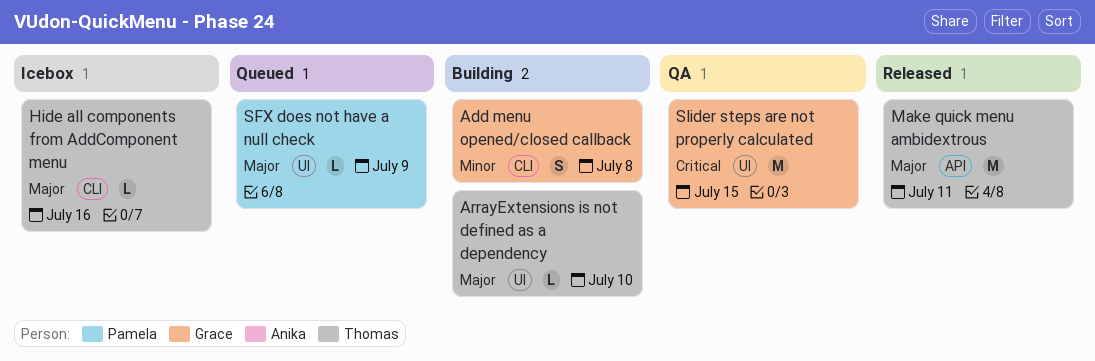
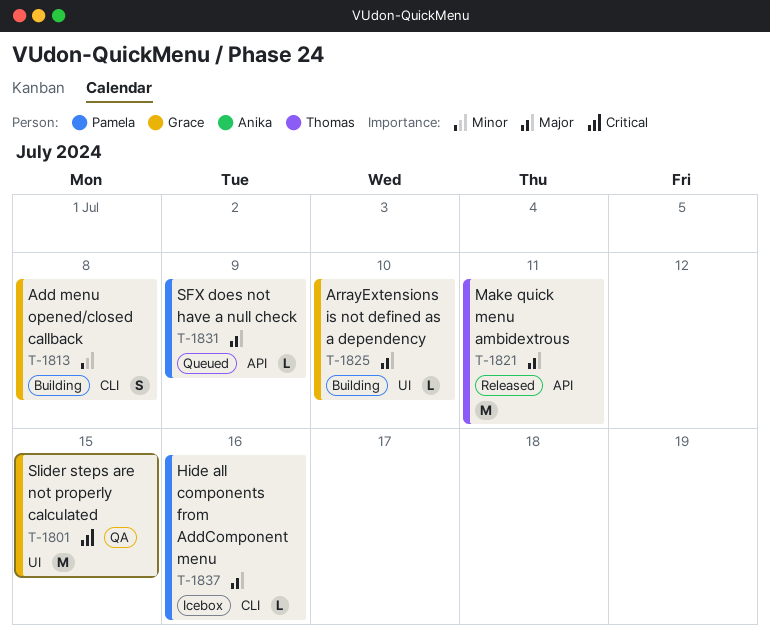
ArrayExtensions is not defined as a dependency, owner: Thomas -> Grace
Hide all components from AddComponent menu, owner: Thomas -> Pamela
SFX does not have a null check, label: UI -> API

